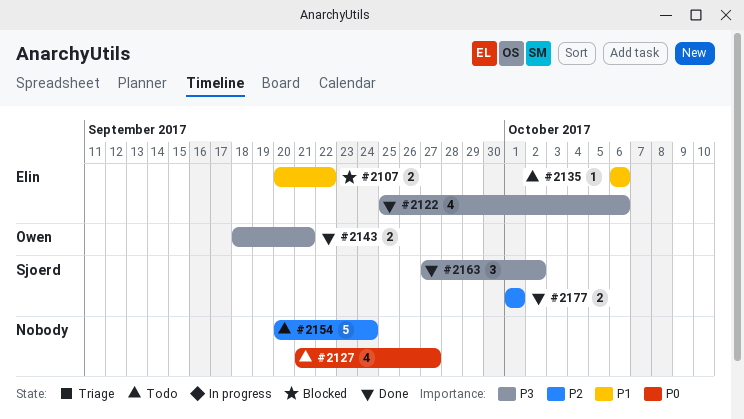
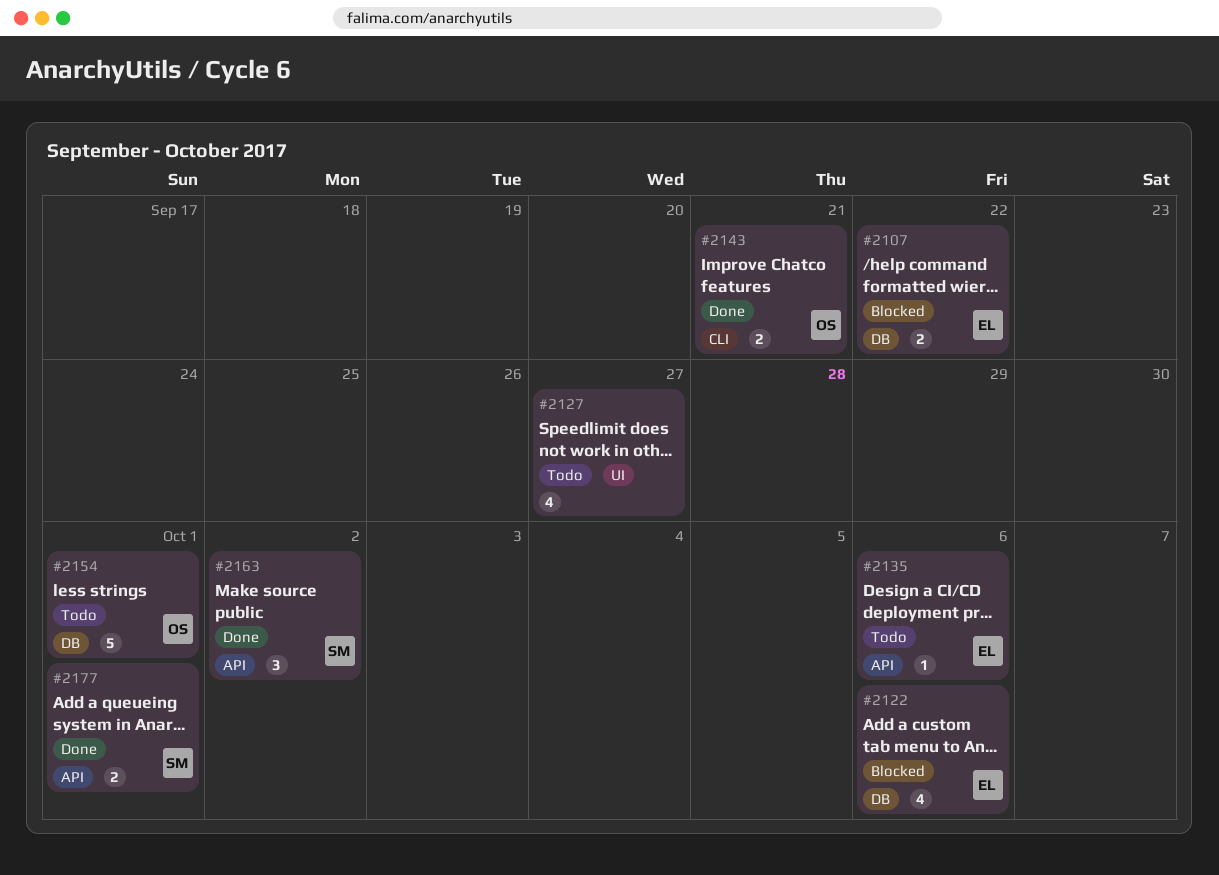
#2122, status: Done -> Blocked
#2154, owner: none -> Owen
#2154, due: Sep 24 -> Oct 1

